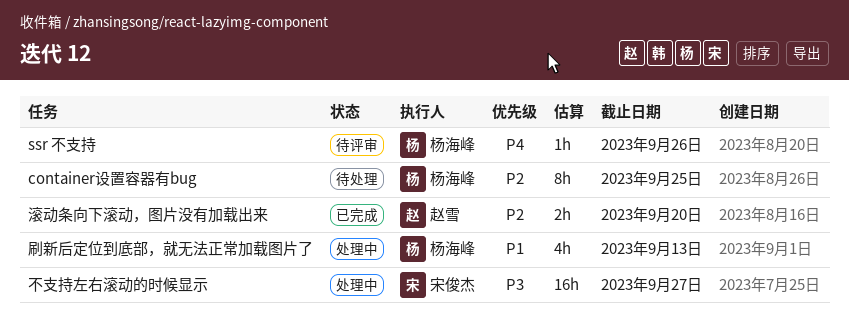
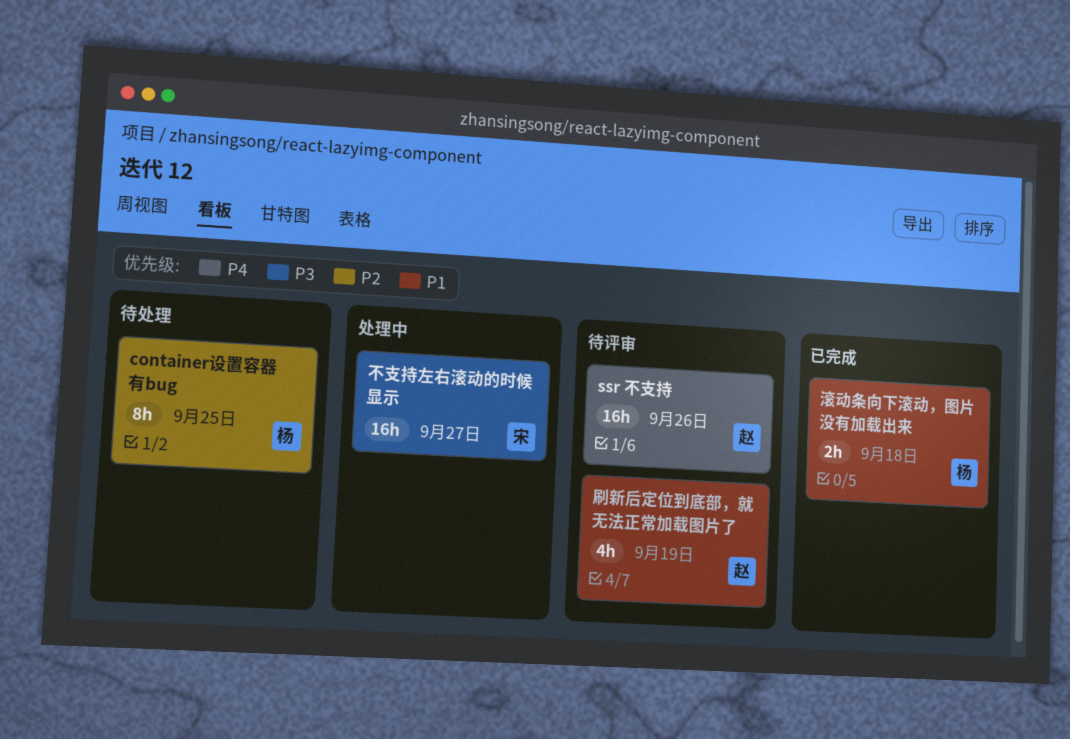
ssr 不支持, owner: 杨海峰 -> 赵雪
ssr 不支持, estimate: 1h -> 16h
刷新后定位到底部，就无法正常加载图片了, status: 处理中 -> 待评审
刷新后定位到底部，就无法正常加载图片了, owner: 杨海峰 -> 赵雪
刷新后定位到底部，就无法正常加载图片了, due: Sep 13 -> Sep 19
滚动条向下滚动，图片没有加载出来, owner: 赵雪 -> 杨海峰
滚动条向下滚动，图片没有加载出来, priority: P2 -> P1
滚动条向下滚动，图片没有加载出来, due: Sep 20 -> Sep 18

